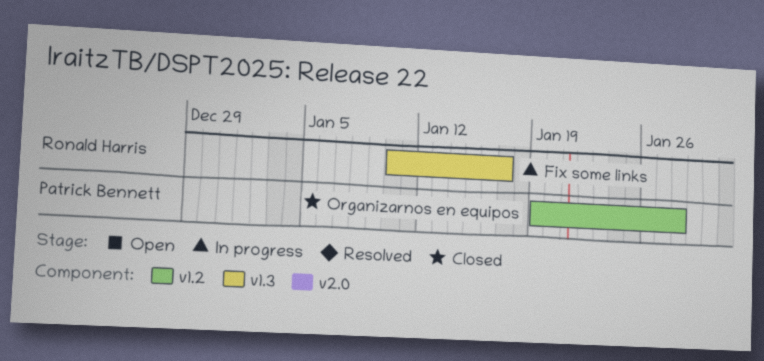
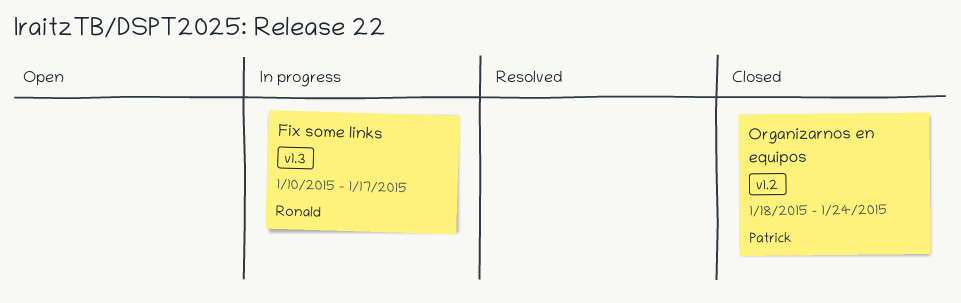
Organizarnos en equipos, start: Jan 19 -> Jan 18
Organizarnos en equipos, due: Jan 28 -> Jan 24

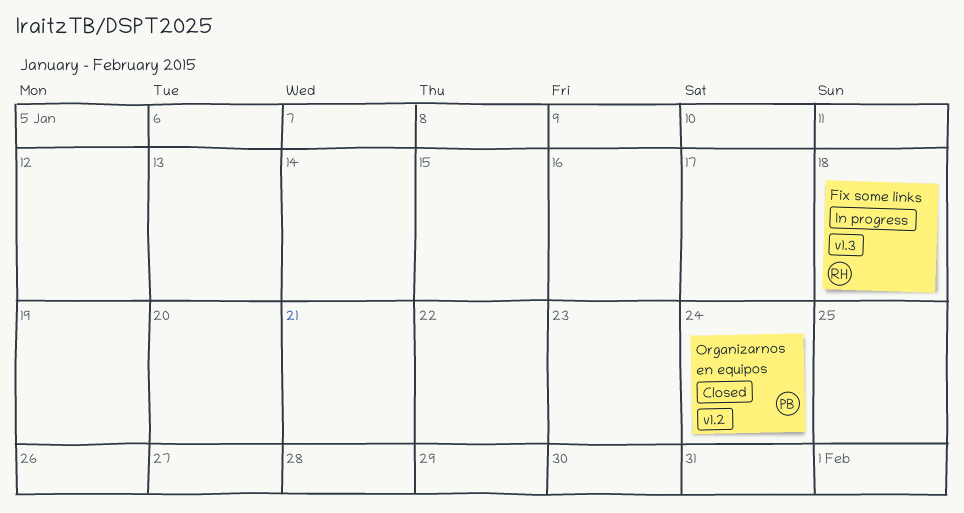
Fix some links, due: Jan 17 -> Jan 18

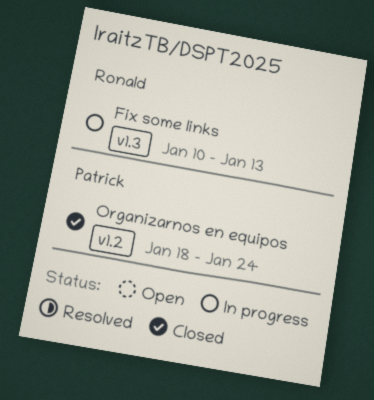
Fix some links, due: Jan 18 -> Jan 13

